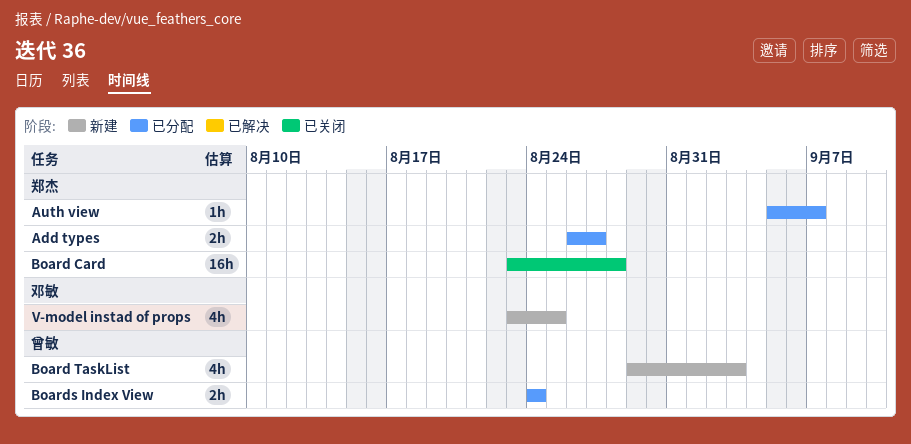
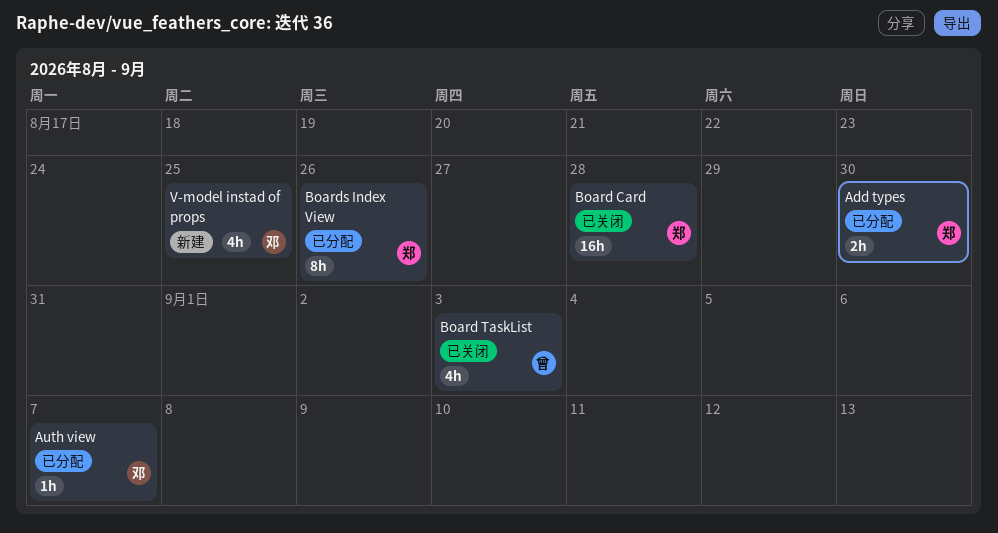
Add types, due: Aug 27 -> Aug 30
Auth view, owner: 郑杰 -> 邓敏
Board TaskList, status: 新建 -> 已关闭
Boards Index View, owner: 曾敏 -> 郑杰
Boards Index View, estimate: 2h -> 8h
Boards Index View, due: Aug 24 -> Aug 26

